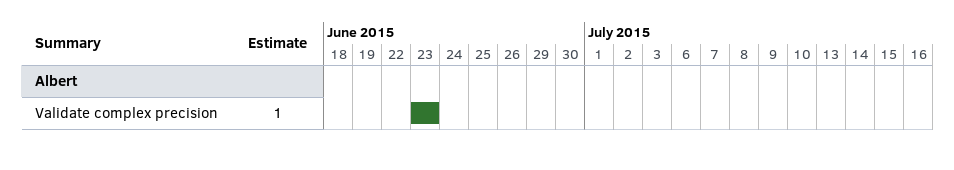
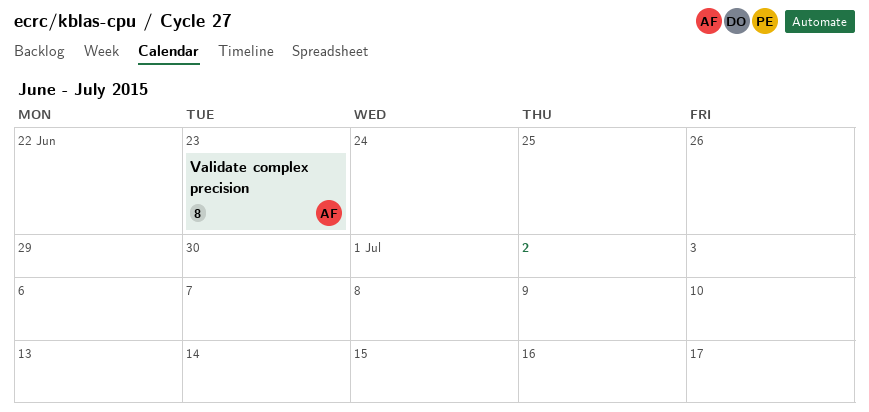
Validate complex precision, estimate: 1 -> 8

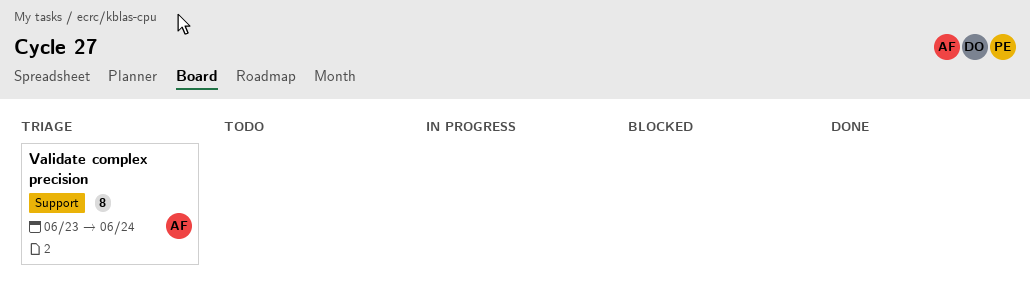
Validate complex precision, due: Jun 23 -> Jun 24

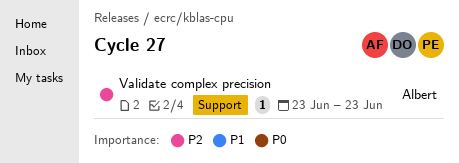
Validate complex precision, estimate: 8 -> 1
Validate complex precision, due: Jun 24 -> Jun 23

